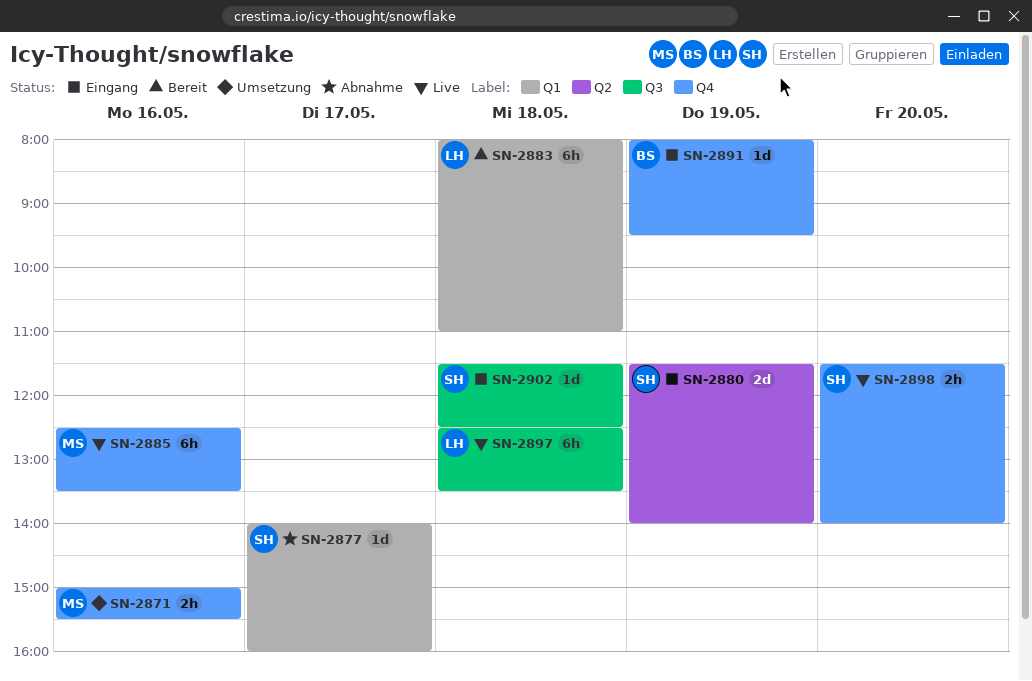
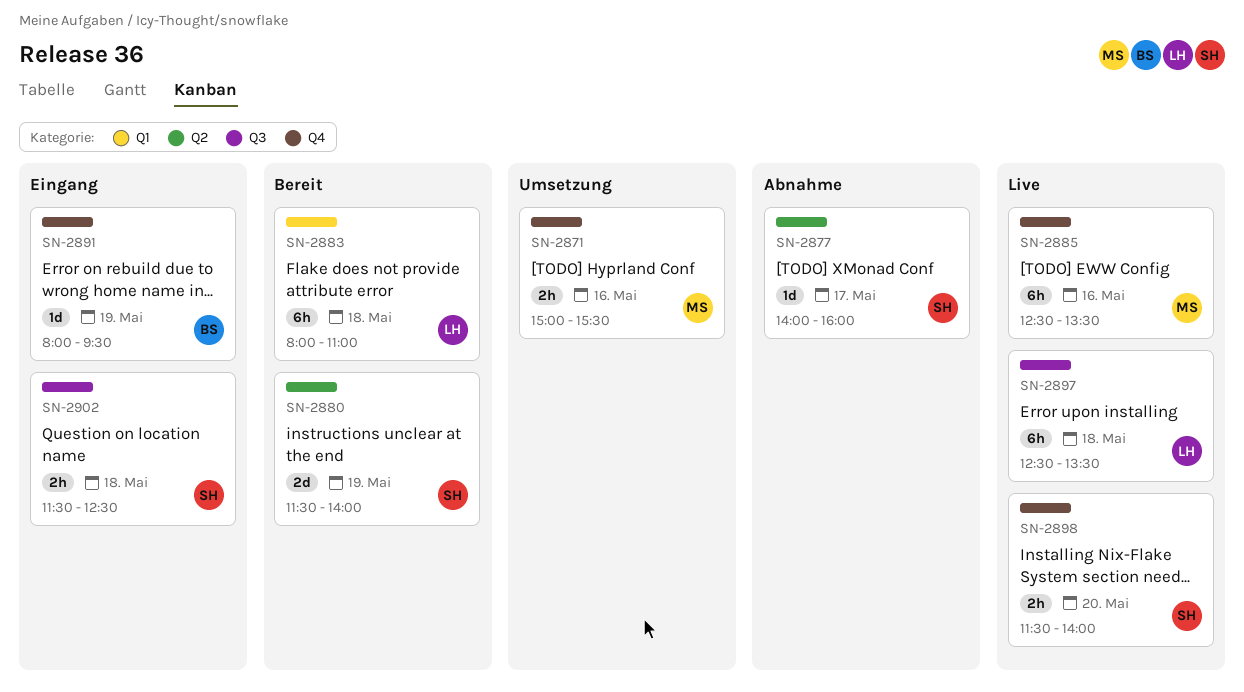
SN-2877, label: Q1 -> Q2
SN-2880, status: Eingang -> Bereit
SN-2902, estimate: 1d -> 2h

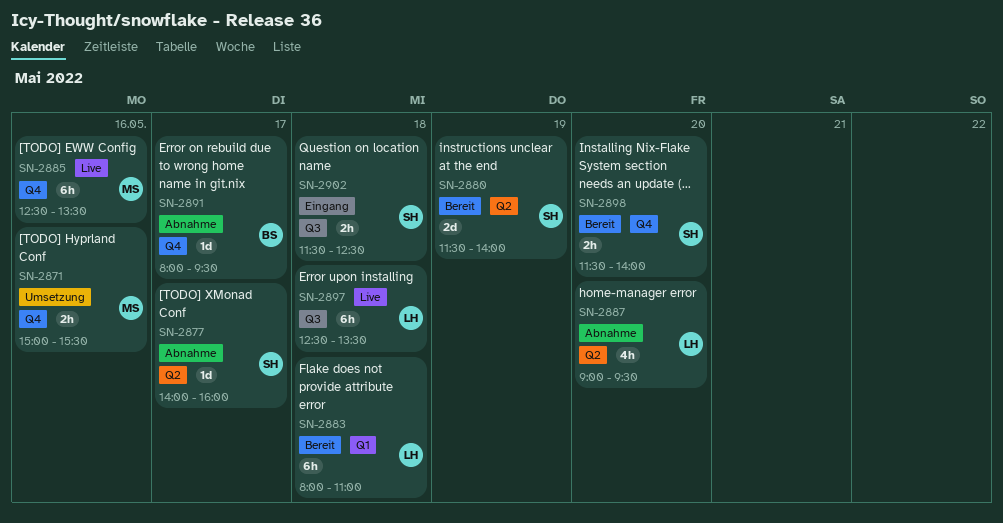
SN-2887: none -> present
SN-2891, status: Eingang -> Abnahme
SN-2891, day: May 19 -> May 17
SN-2898, status: Live -> Bereit

